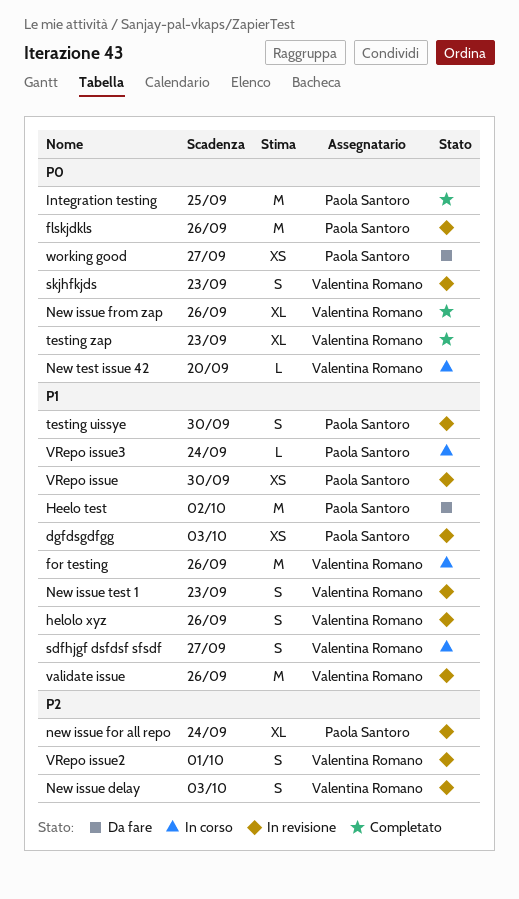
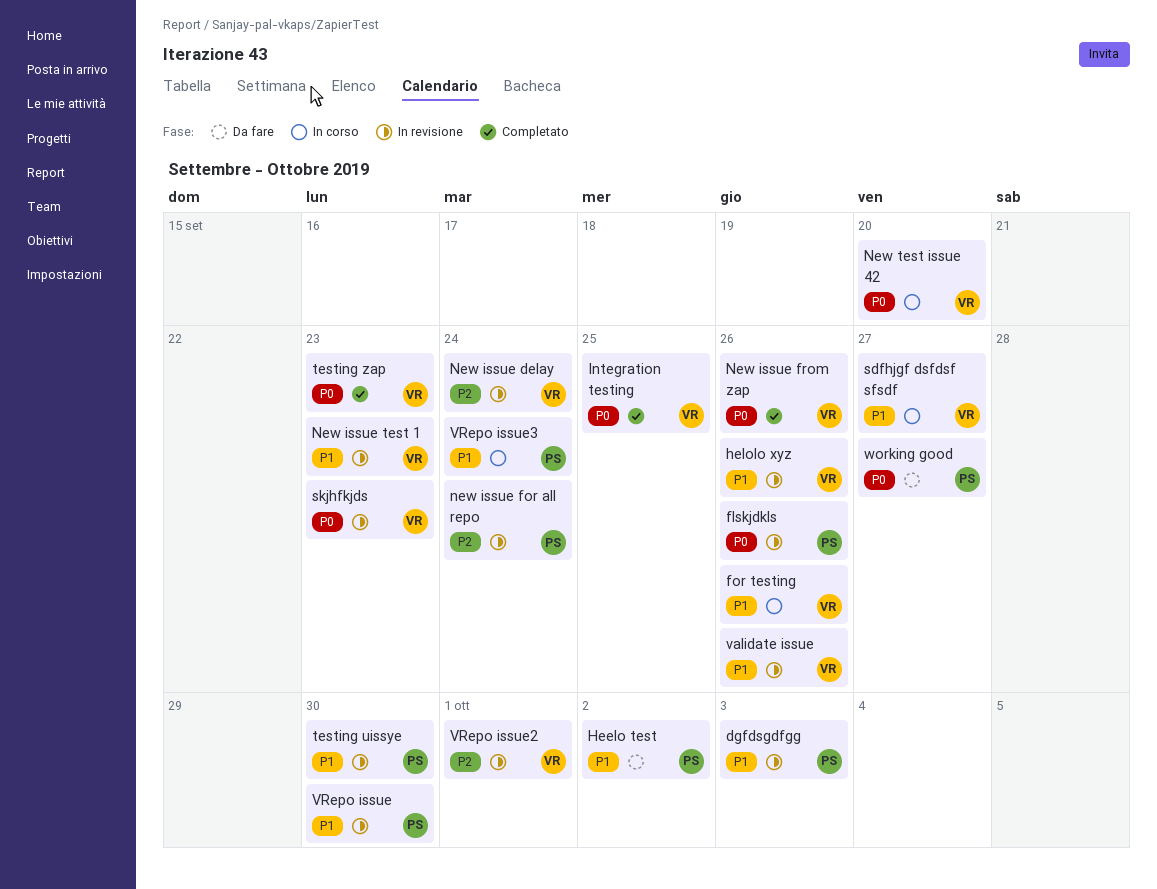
Integration testing, owner: Paola Santoro -> Valentina Romano
New issue delay, due: Oct 3 -> Sep 24

